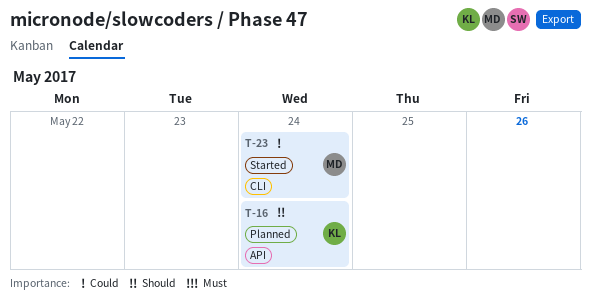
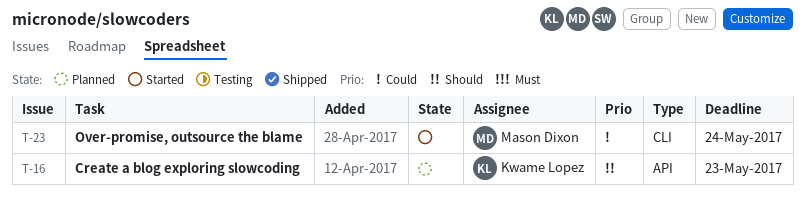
T-16, due: May 24 -> May 23

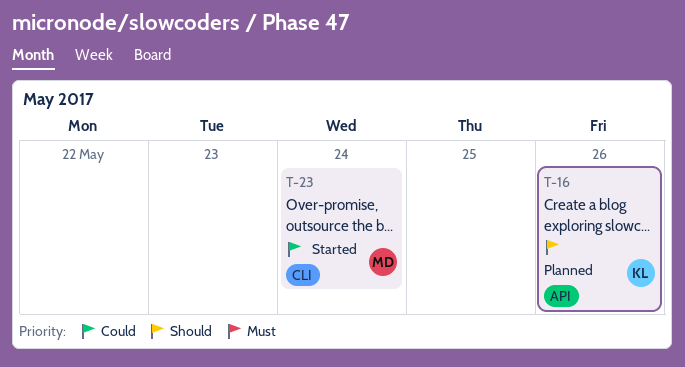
T-16, due: May 23 -> May 26

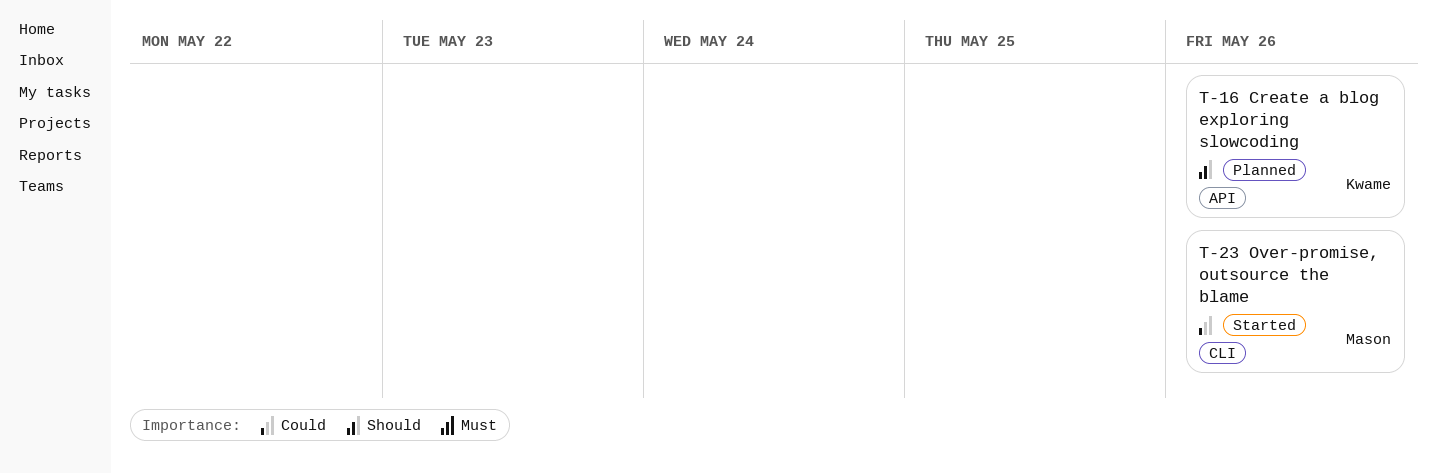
T-23, due: May 24 -> May 26

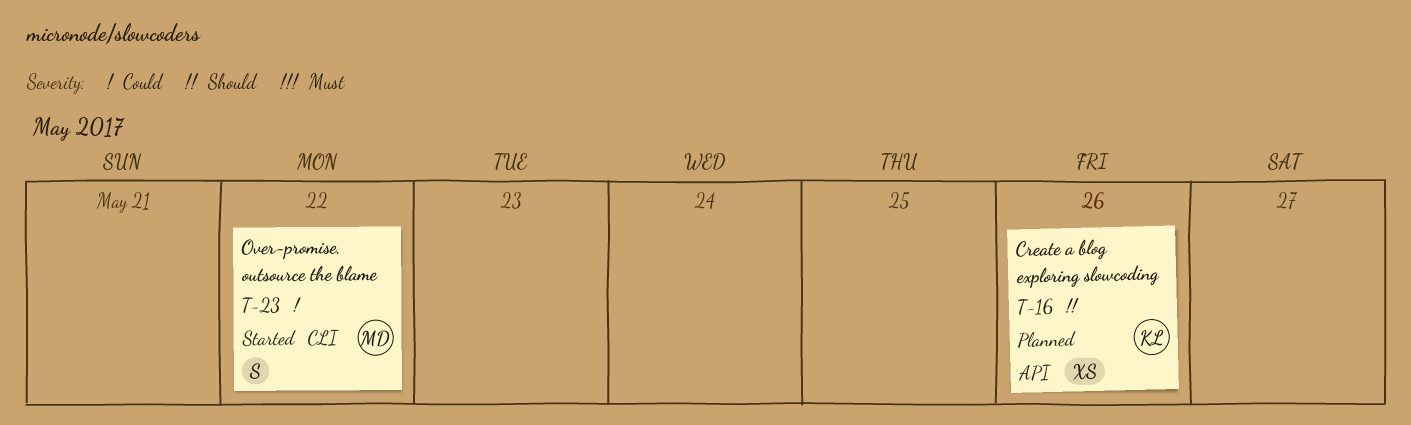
T-23, due: May 26 -> May 22

